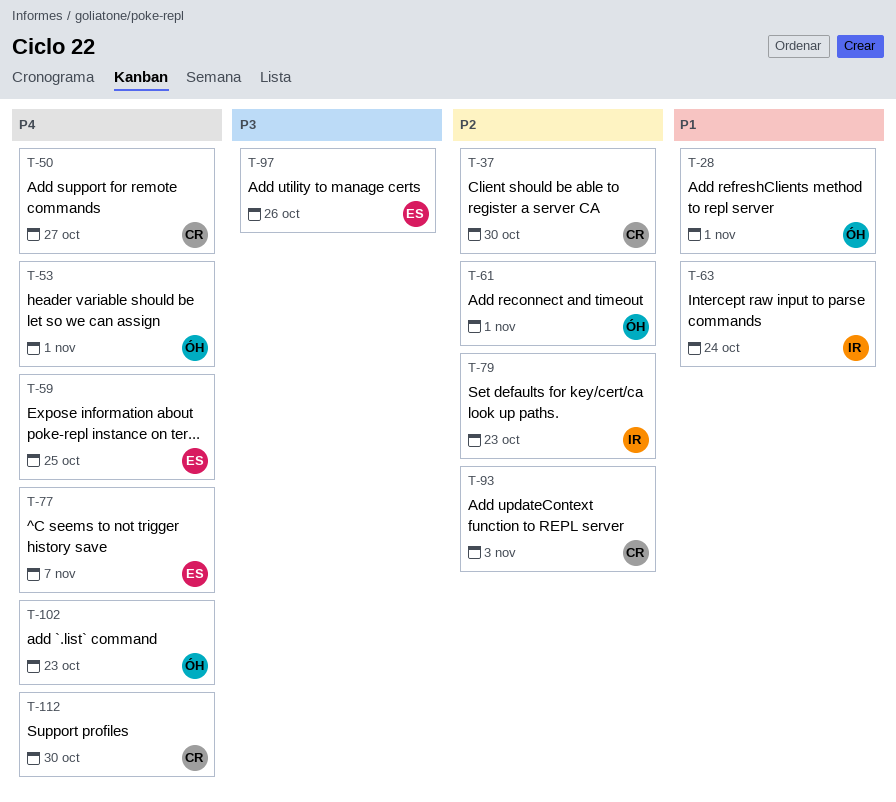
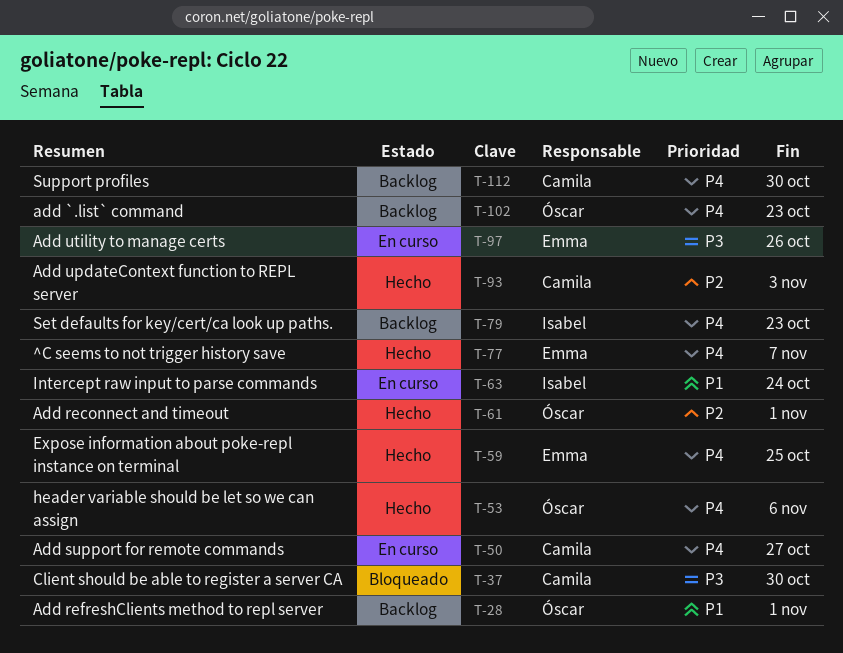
T-37, priority: P2 -> P3
T-53, due: Nov 1 -> Nov 6
T-79, priority: P2 -> P4

